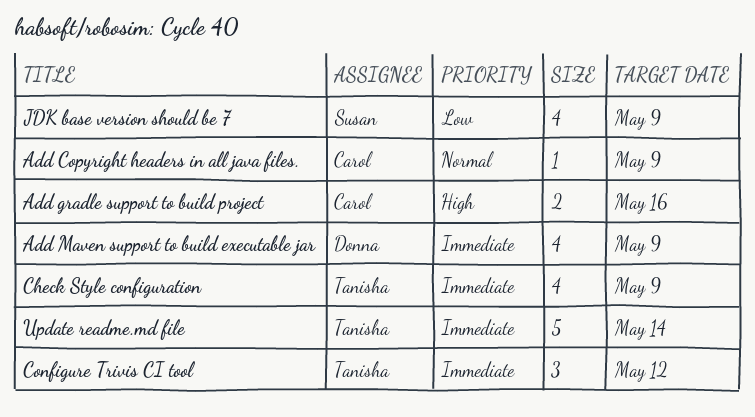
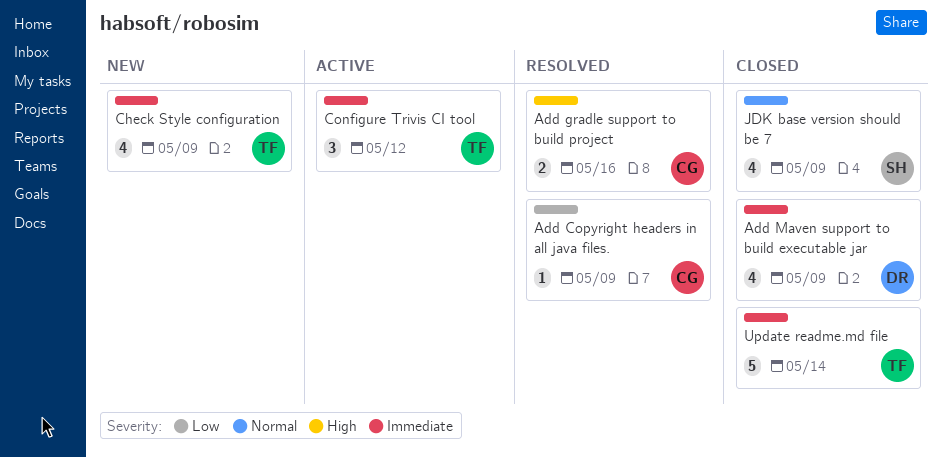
Add Copyright headers in all java files., priority: Normal -> Low
JDK base version should be 7, priority: Low -> Normal

